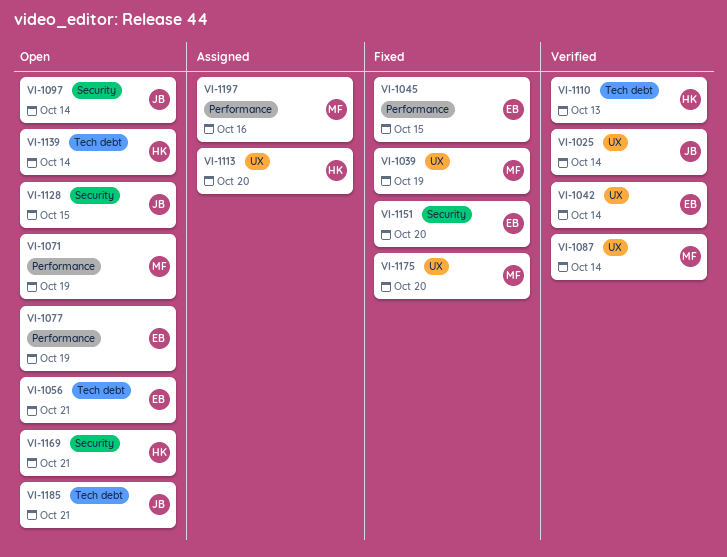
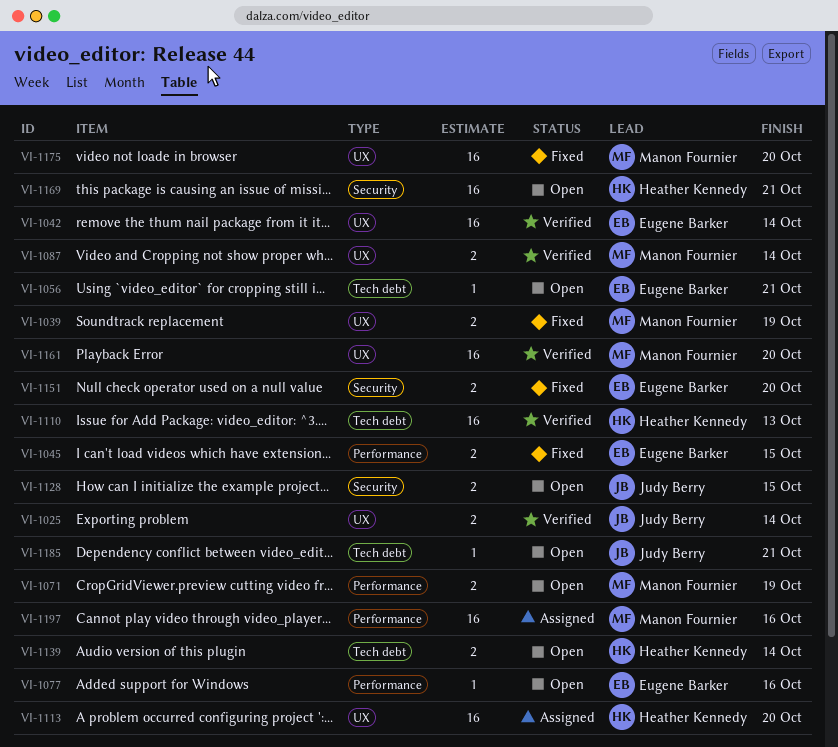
VI-1077, due: Oct 19 -> Oct 16
VI-1097: present -> none
VI-1161: none -> present

